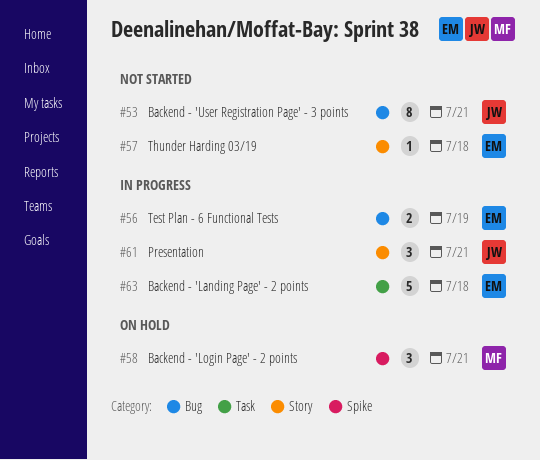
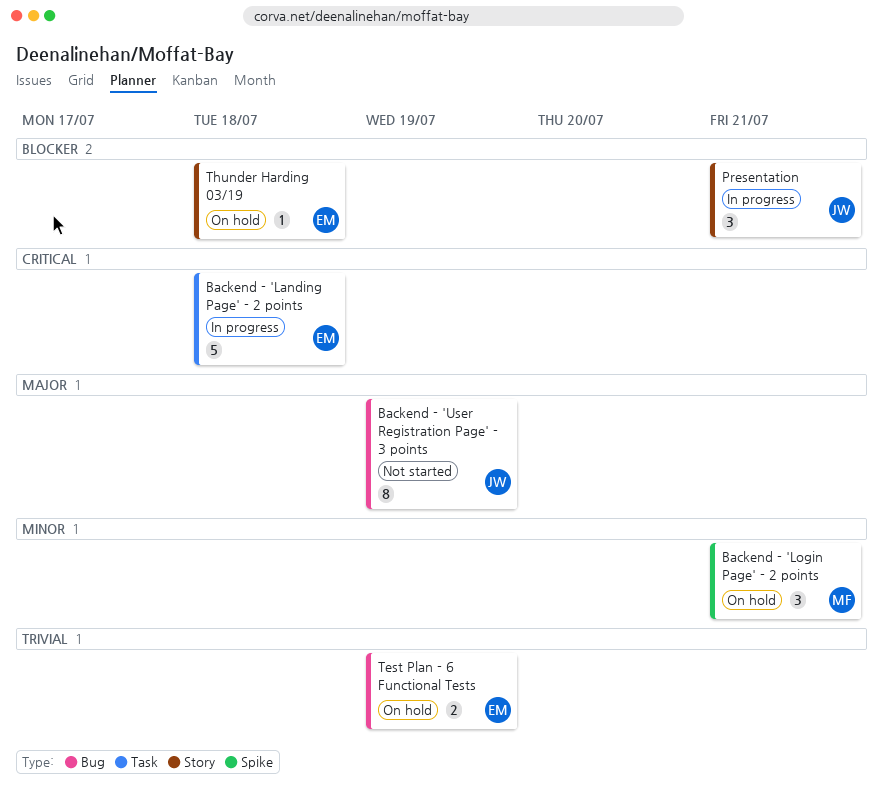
Backend - 'User Registration Page' - 3 points, due: Jul 21 -> Jul 19
Test Plan - 6 Functional Tests, status: In progress -> On hold
Thunder Harding 03/19, status: Not started -> On hold

